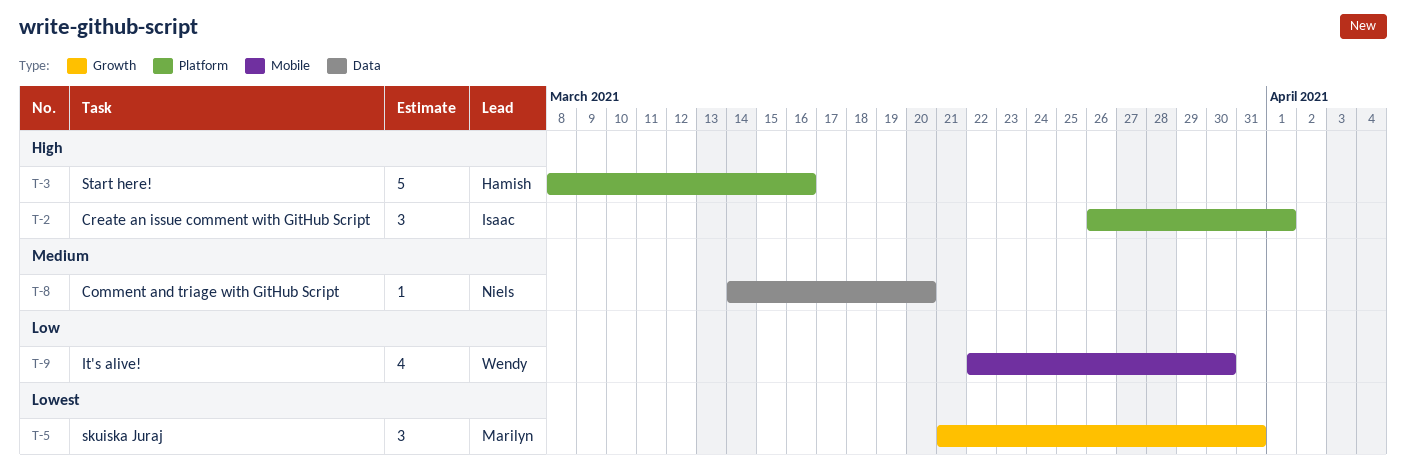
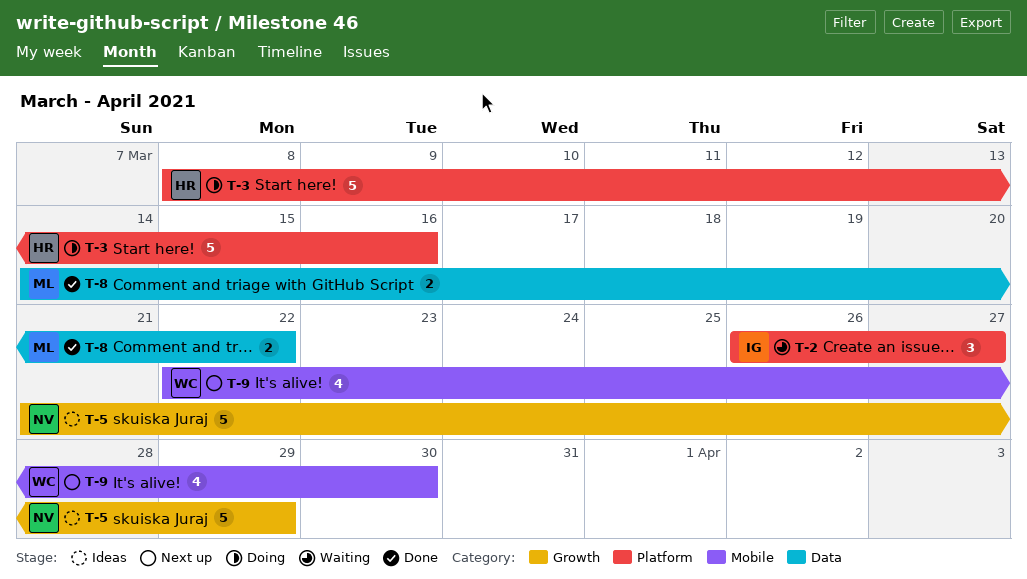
T-2, due: Apr 1 -> Mar 27
T-5, owner: Marilyn -> Niels
T-5, estimate: 3 -> 5
T-5, due: Mar 31 -> Mar 29
T-8, owner: Niels -> Marilyn
T-8, estimate: 1 -> 2
T-8, due: Mar 20 -> Mar 22

